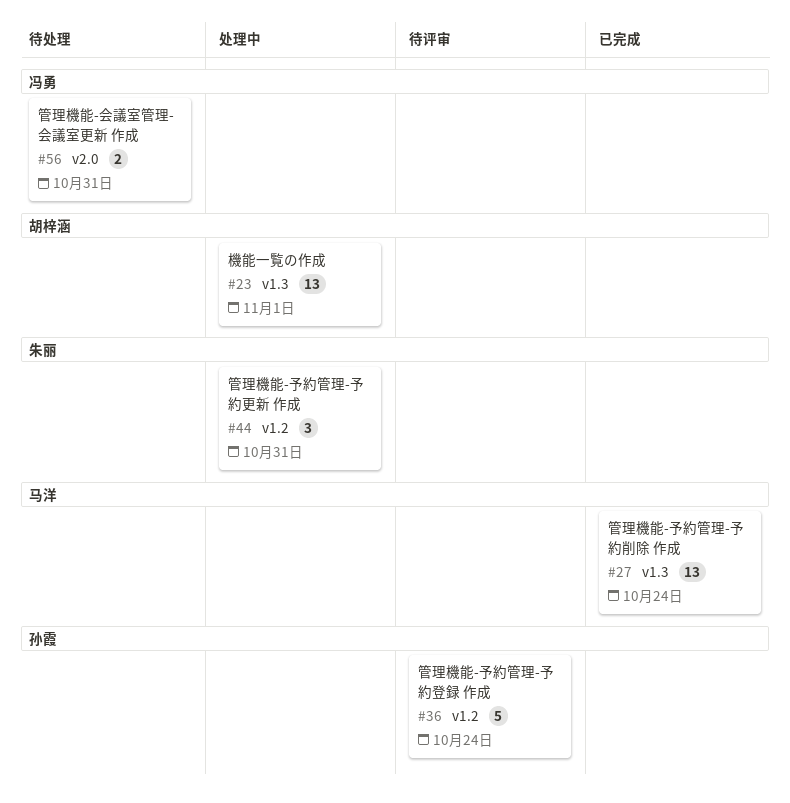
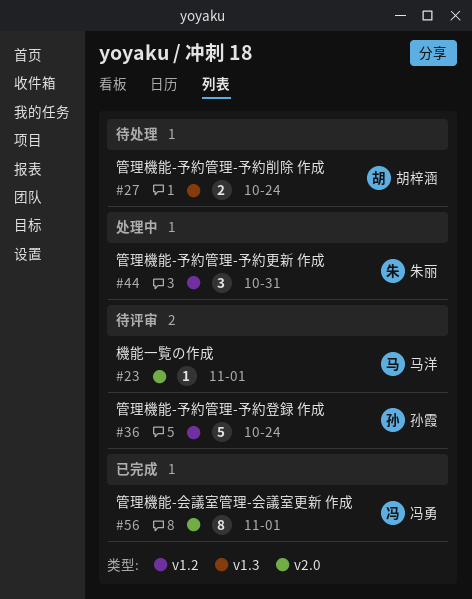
#23, status: 处理中 -> 待评审
#23, owner: 胡梓涵 -> 马洋
#23, label: v1.3 -> v2.0
#23, estimate: 13 -> 1
#27, status: 已完成 -> 待处理
#27, owner: 马洋 -> 胡梓涵
#27, estimate: 13 -> 2
#56, status: 待处理 -> 已完成
#56, estimate: 2 -> 8
#56, due: Oct 31 -> Nov 1

